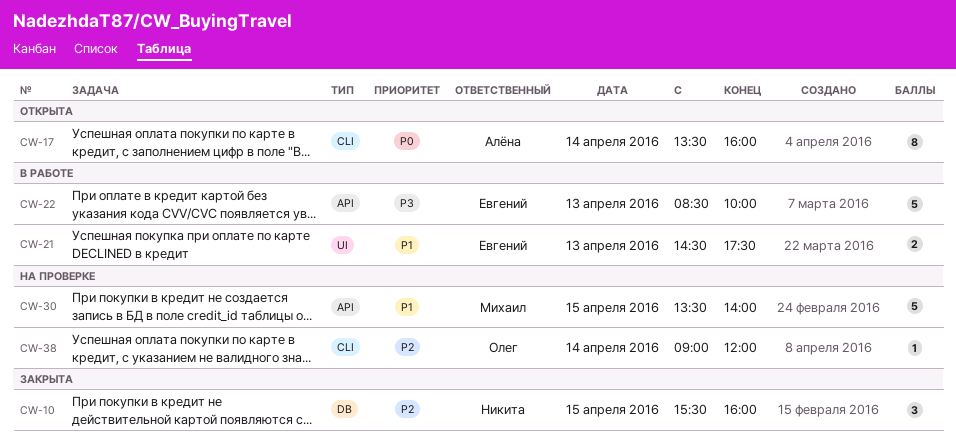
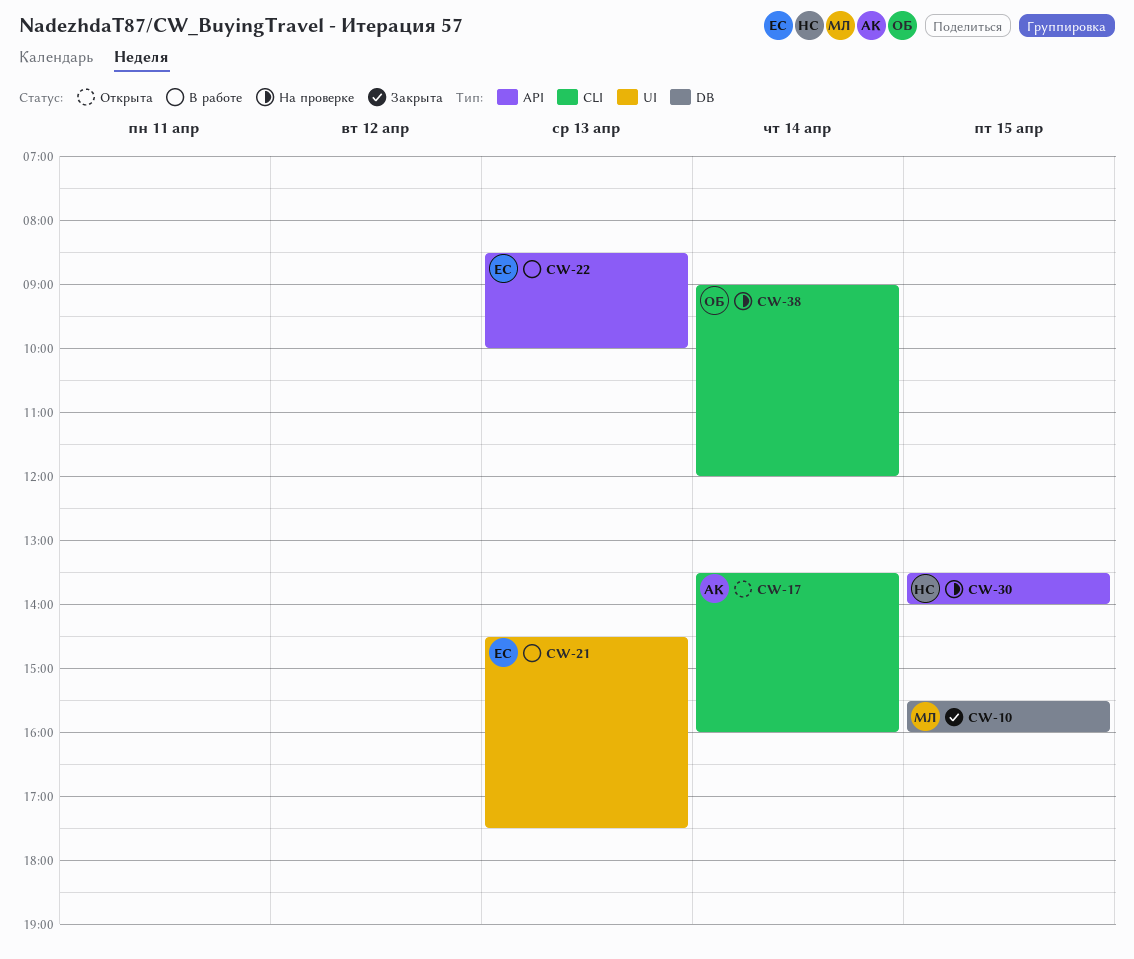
CW-10, owner: Никита -> Михаил
CW-30, owner: Михаил -> Никита

